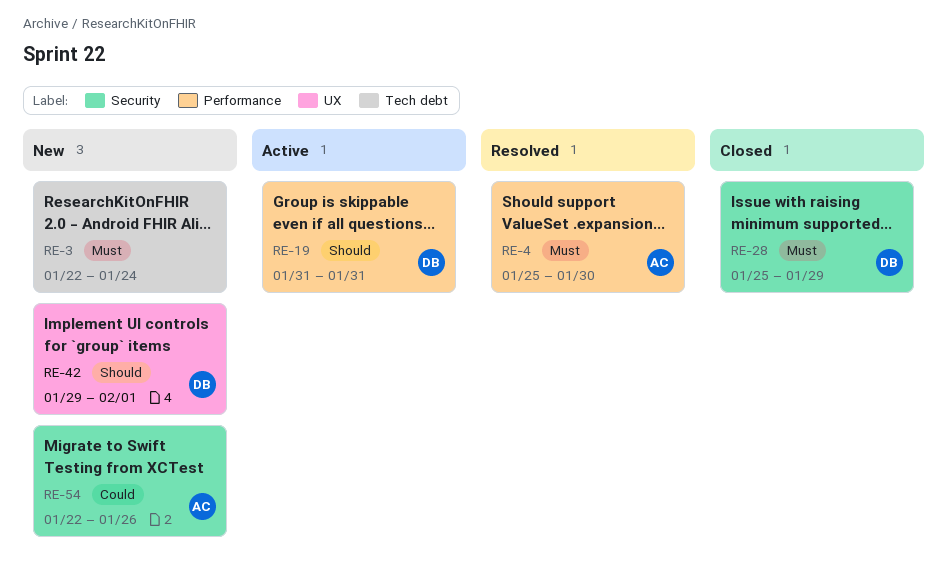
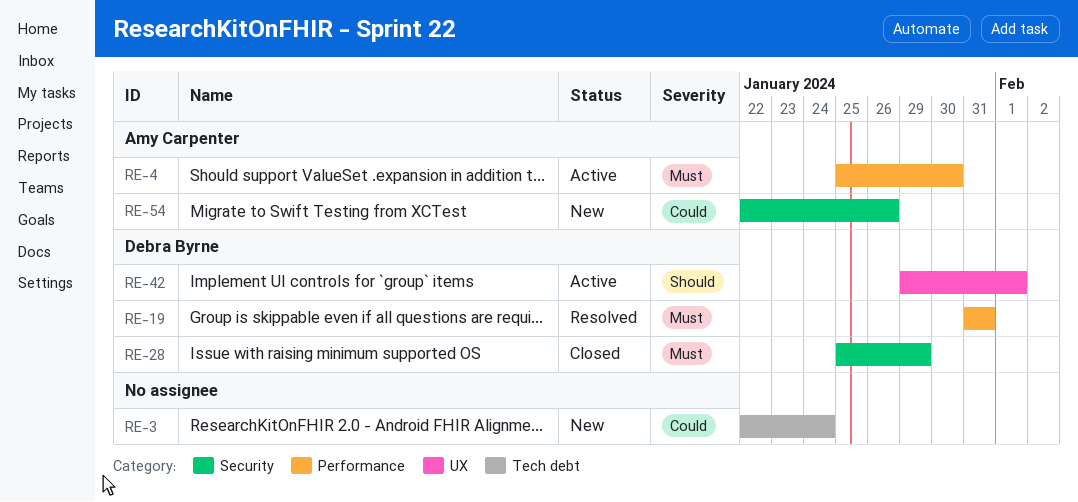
RE-3, priority: Must -> Could
RE-4, status: Resolved -> Active
RE-19, status: Active -> Resolved
RE-19, priority: Should -> Must
RE-42, status: New -> Active

